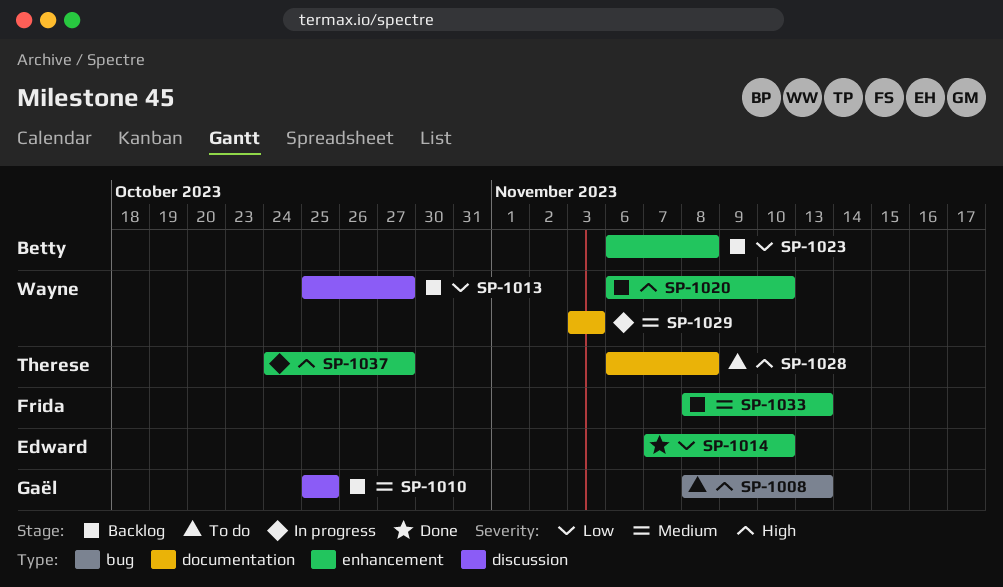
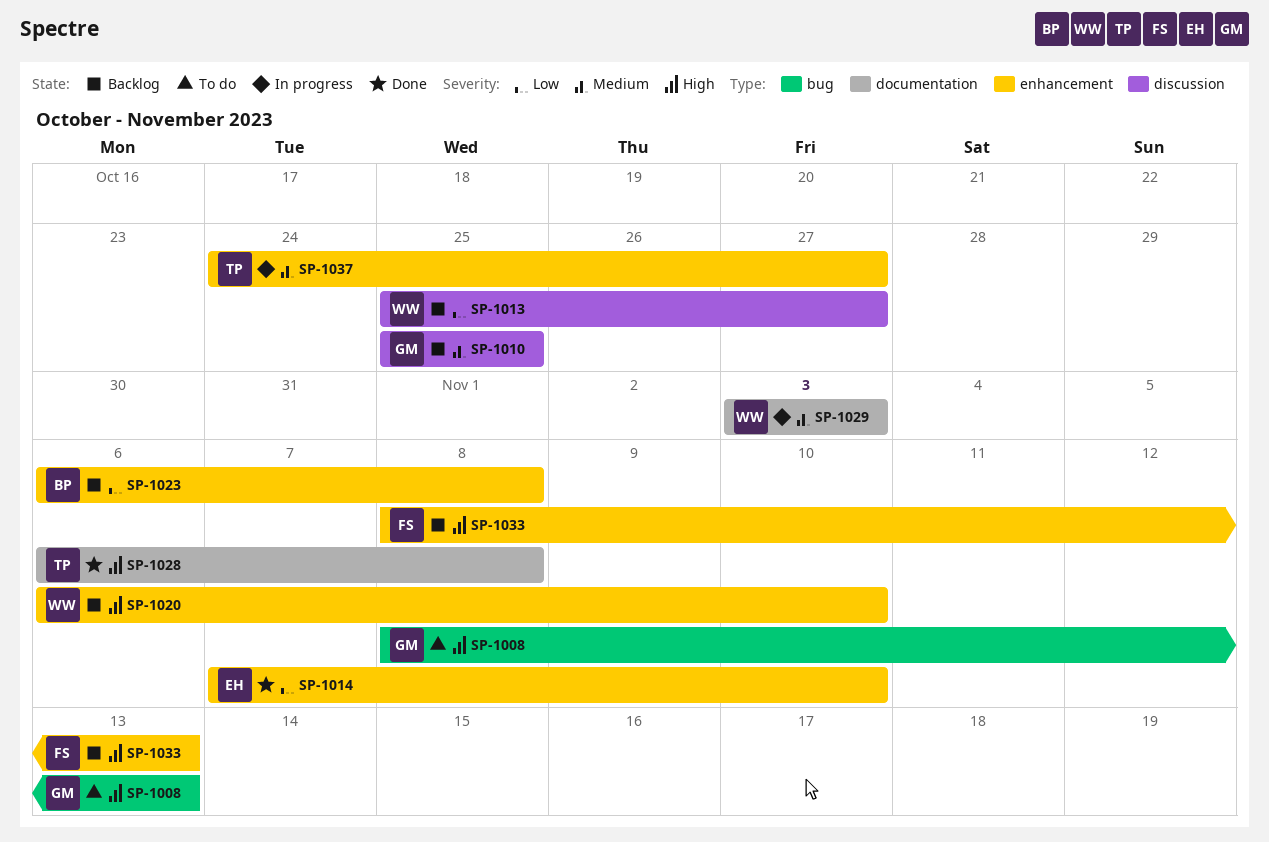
SP-1028, status: To do -> Done
SP-1033, priority: Medium -> High
SP-1037, priority: High -> Medium

